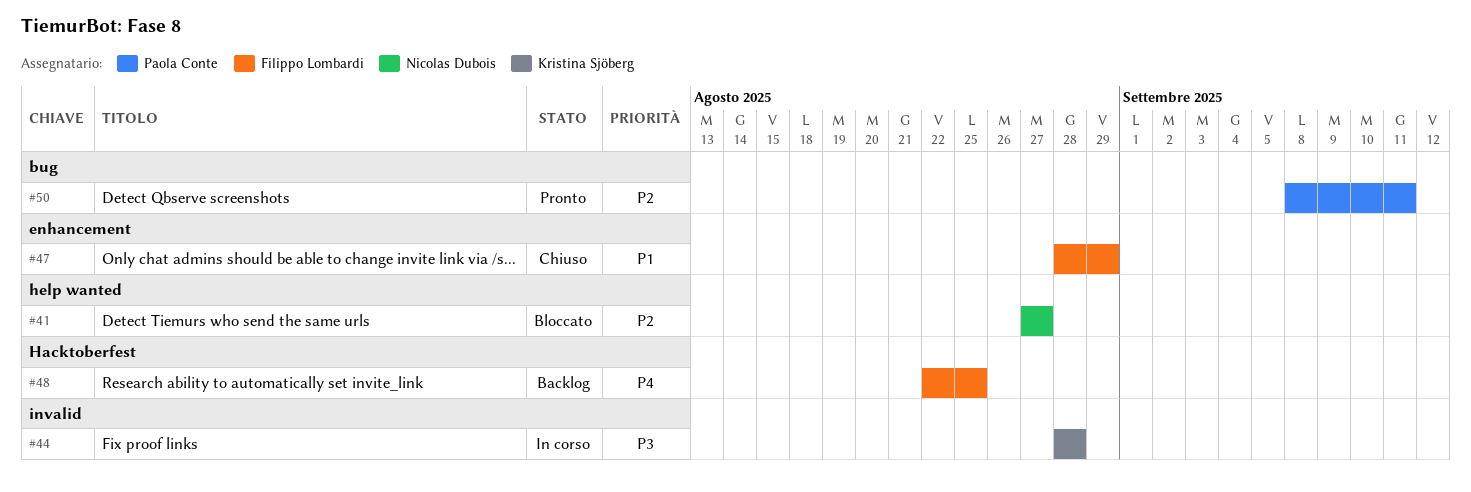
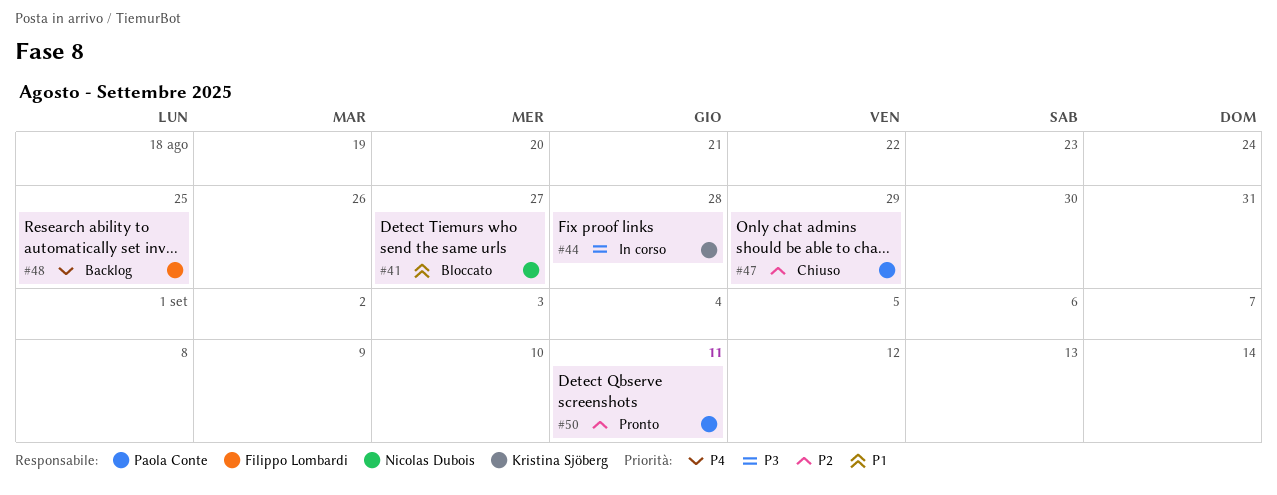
#41, priority: P2 -> P1
#47, owner: Filippo Lombardi -> Paola Conte
#47, priority: P1 -> P2

